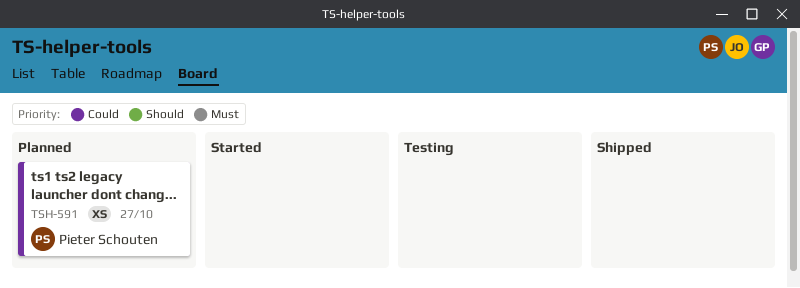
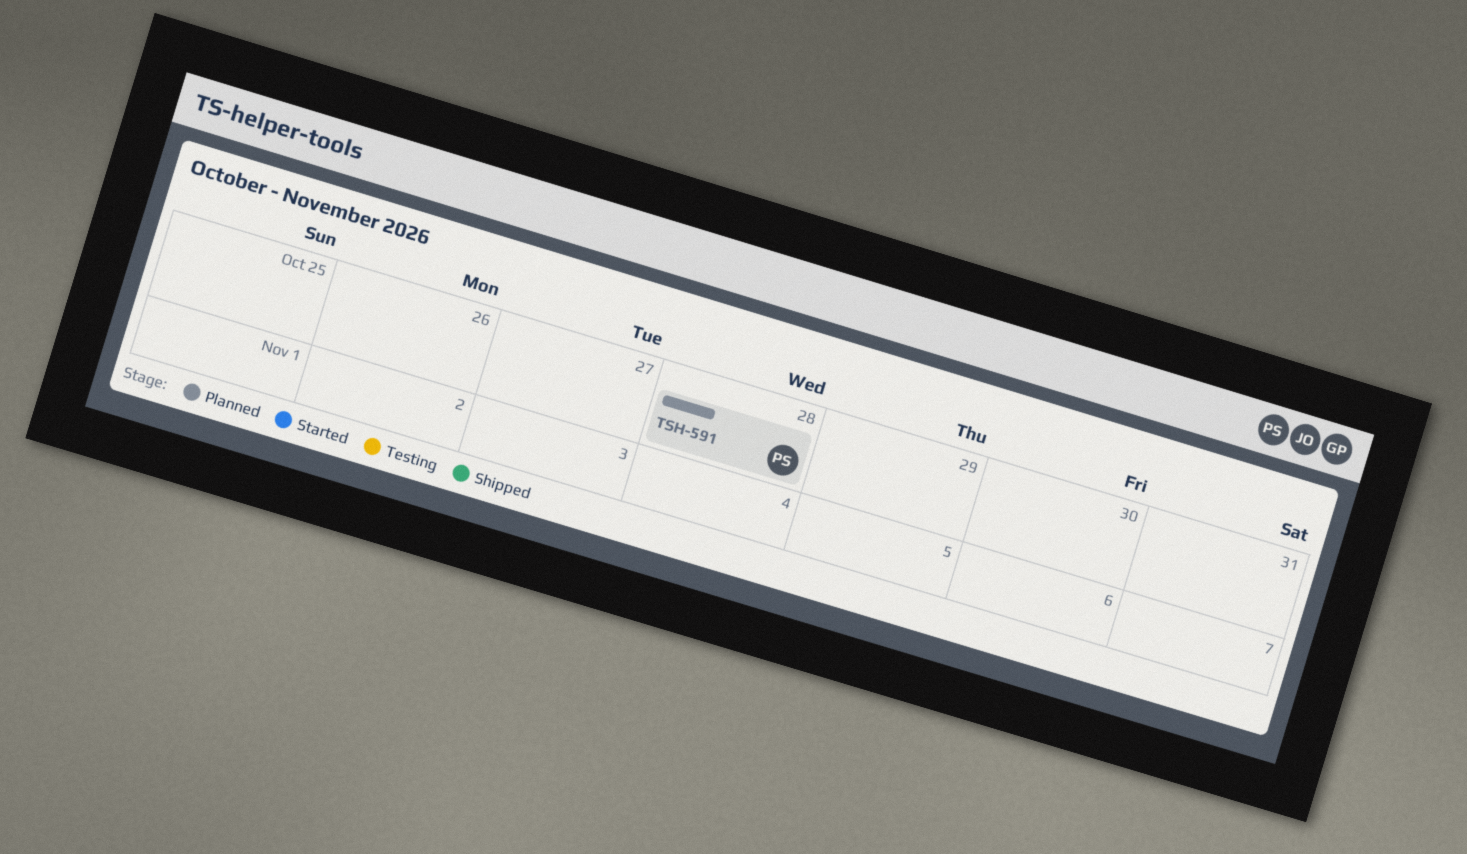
TSH-591, due: Oct 27 -> Oct 28

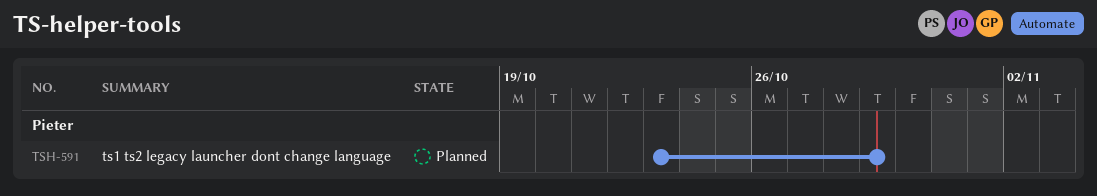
TSH-591, due: Oct 28 -> Oct 29

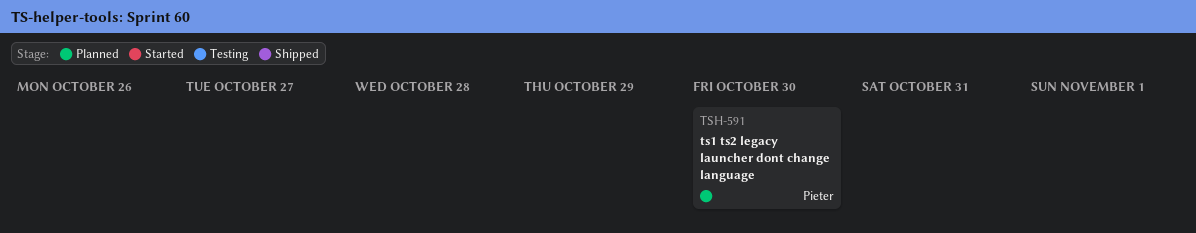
TSH-591, due: Oct 29 -> Oct 30

